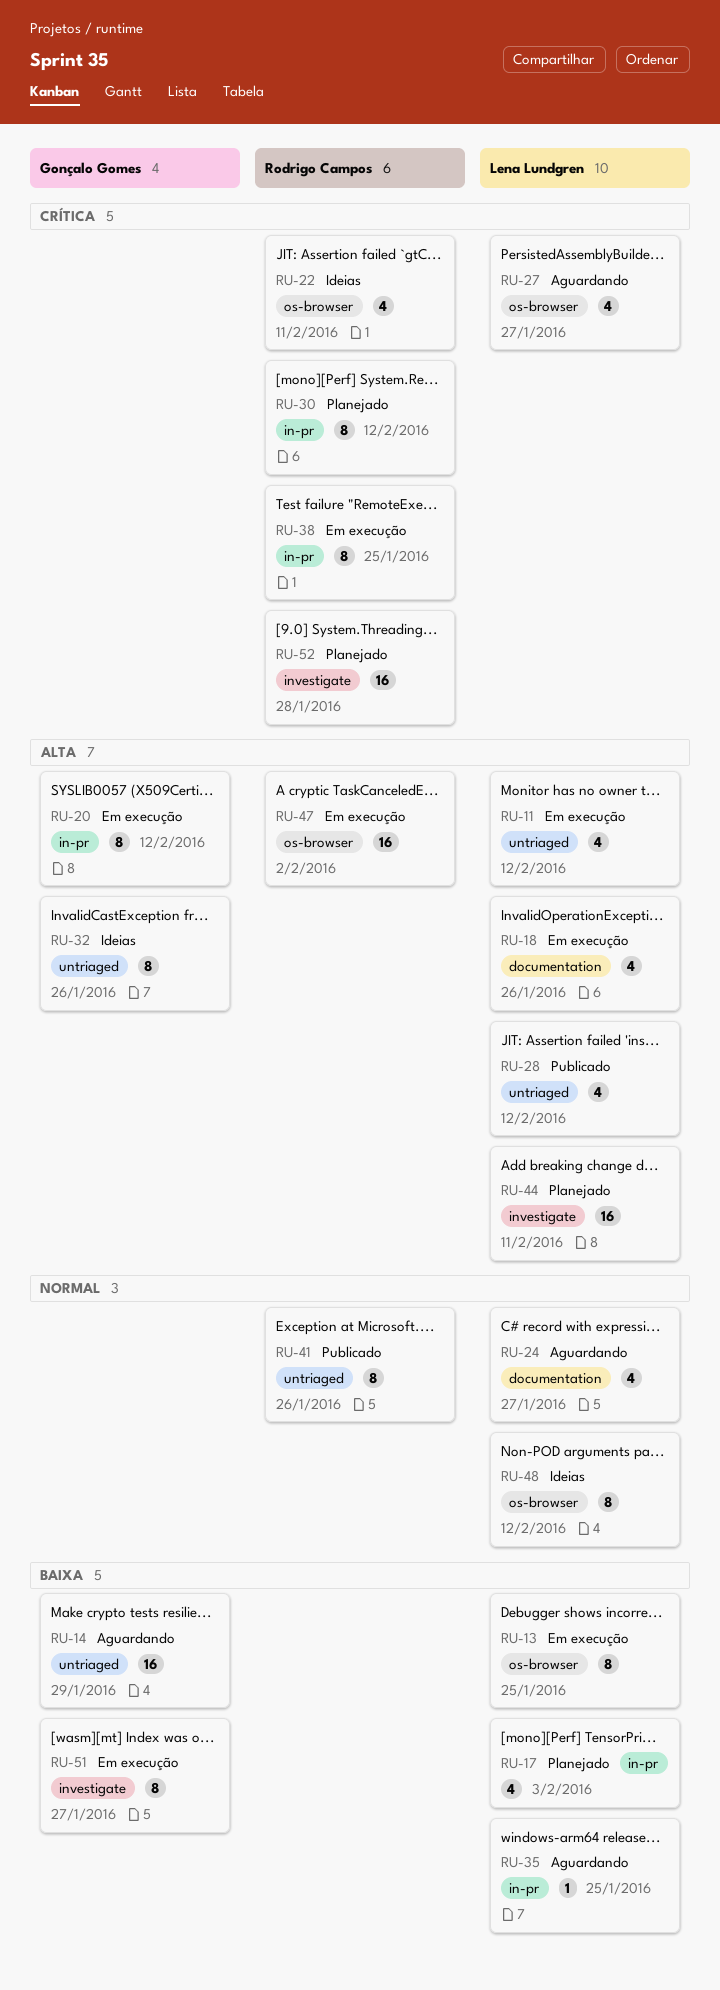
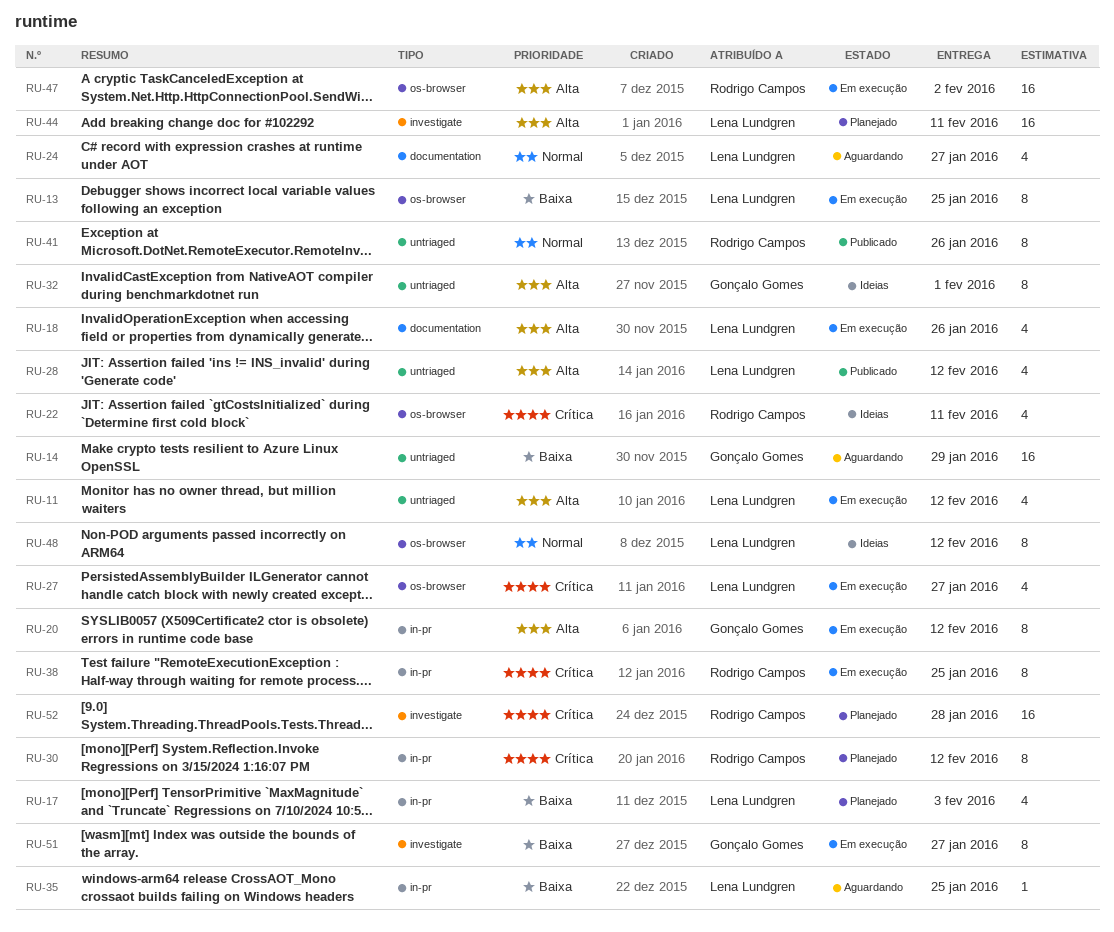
RU-27, status: Aguardando -> Em execução
RU-32, due: Jan 26 -> Feb 1

